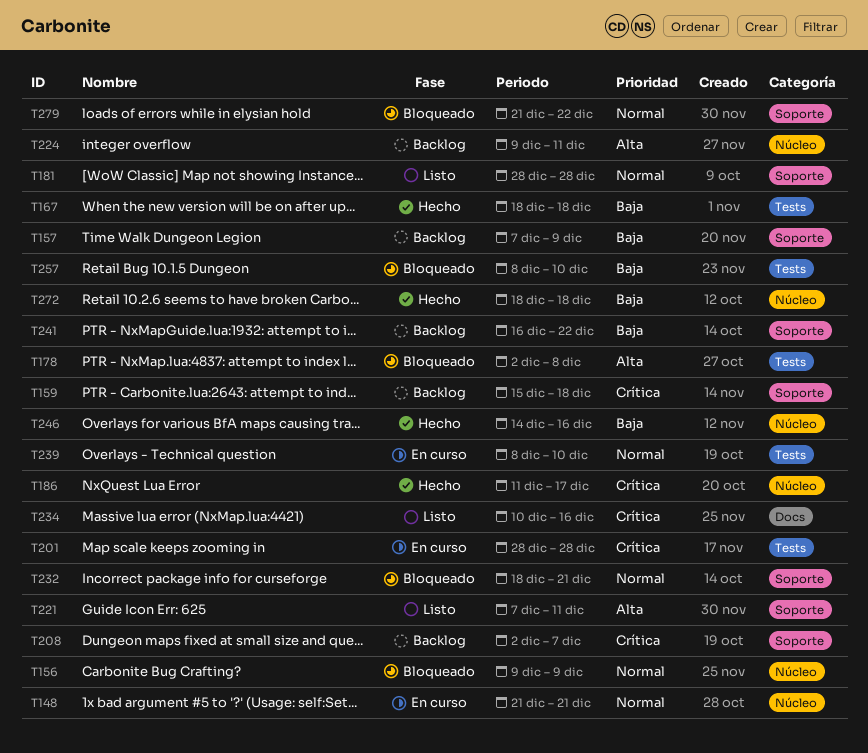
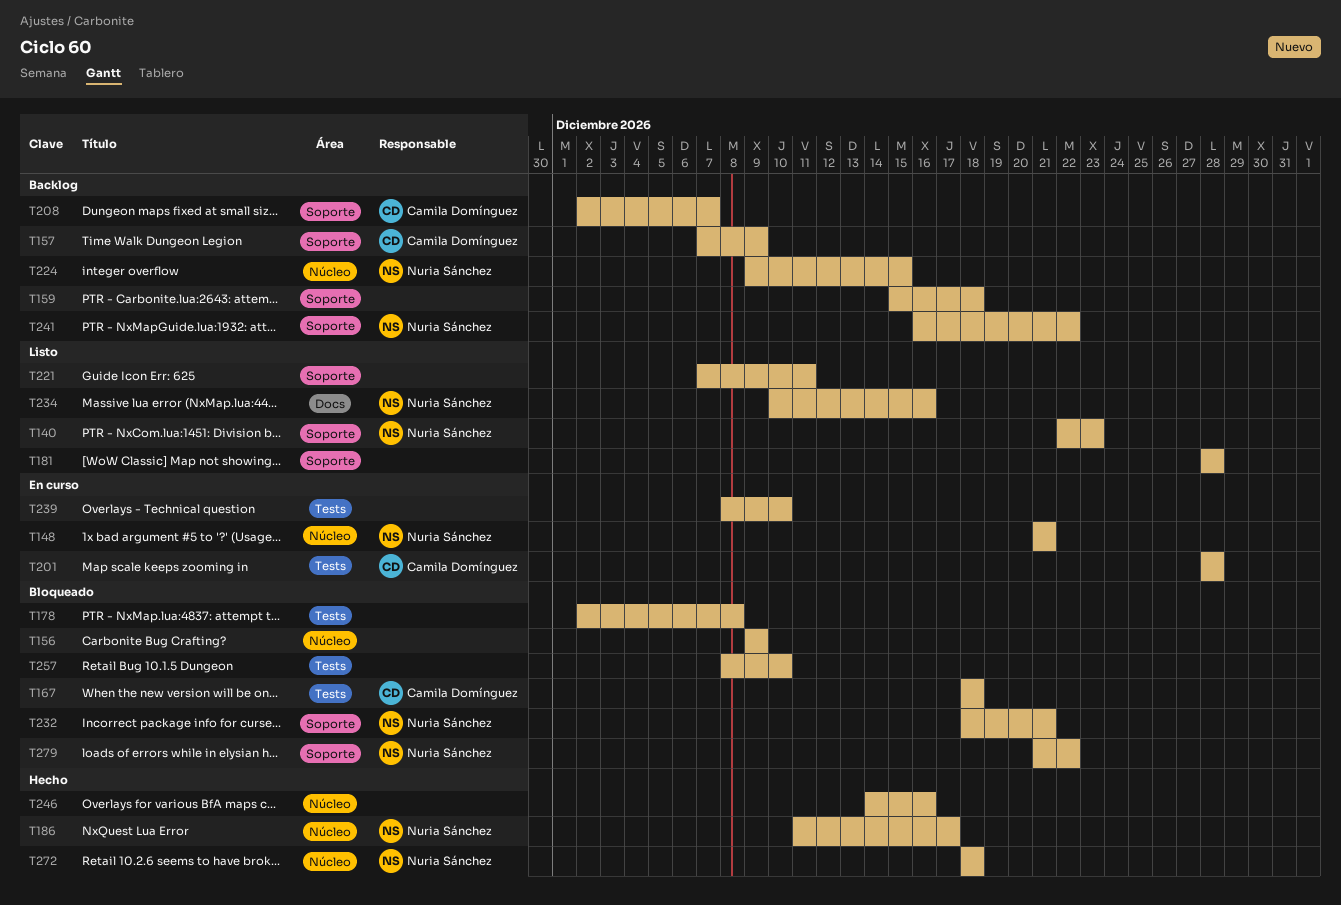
T140: none -> present
T167, status: Hecho -> Bloqueado
T224, due: Dec 11 -> Dec 15

